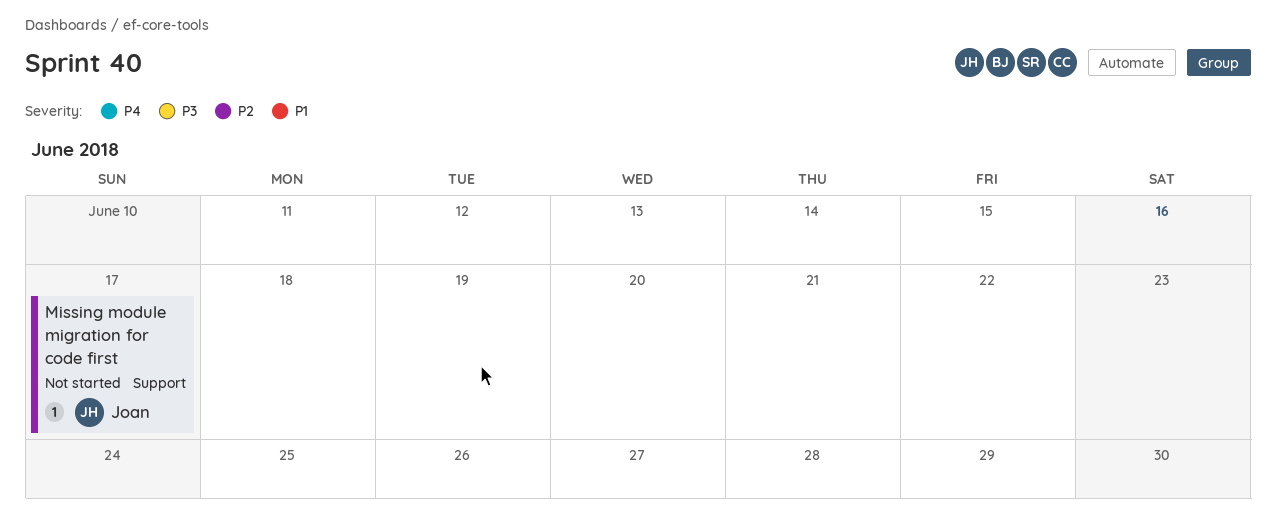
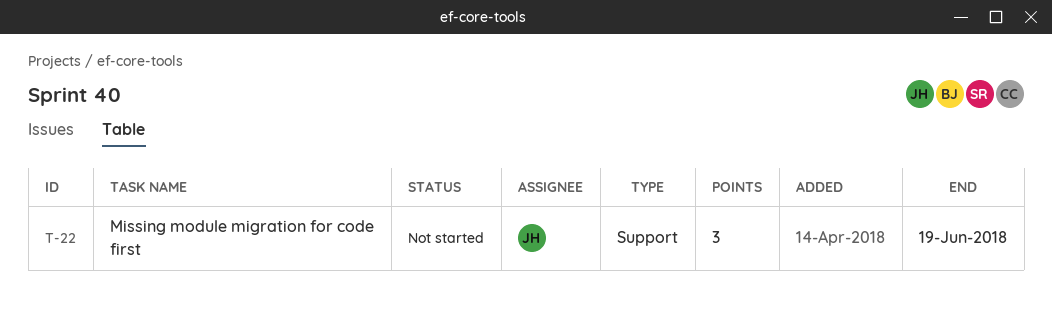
Missing module migration for code first, estimate: 1 -> 3
Missing module migration for code first, due: Jun 17 -> Jun 19

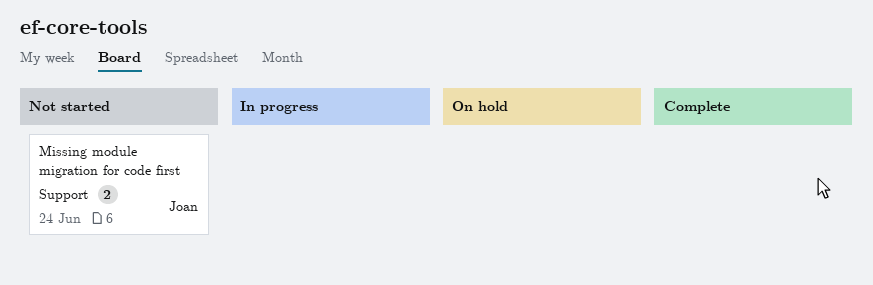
Missing module migration for code first, estimate: 3 -> 2
Missing module migration for code first, due: Jun 19 -> Jun 24

